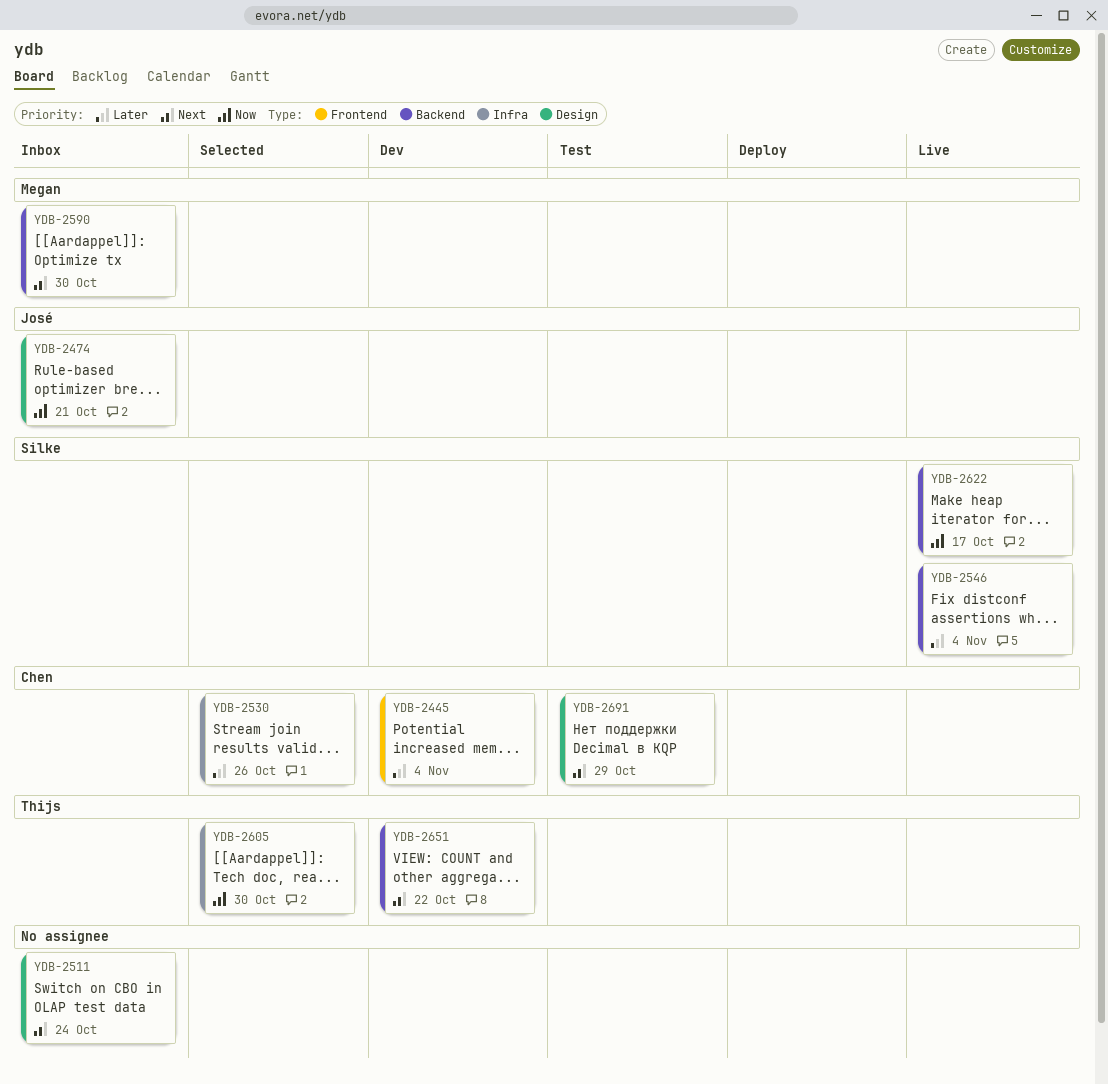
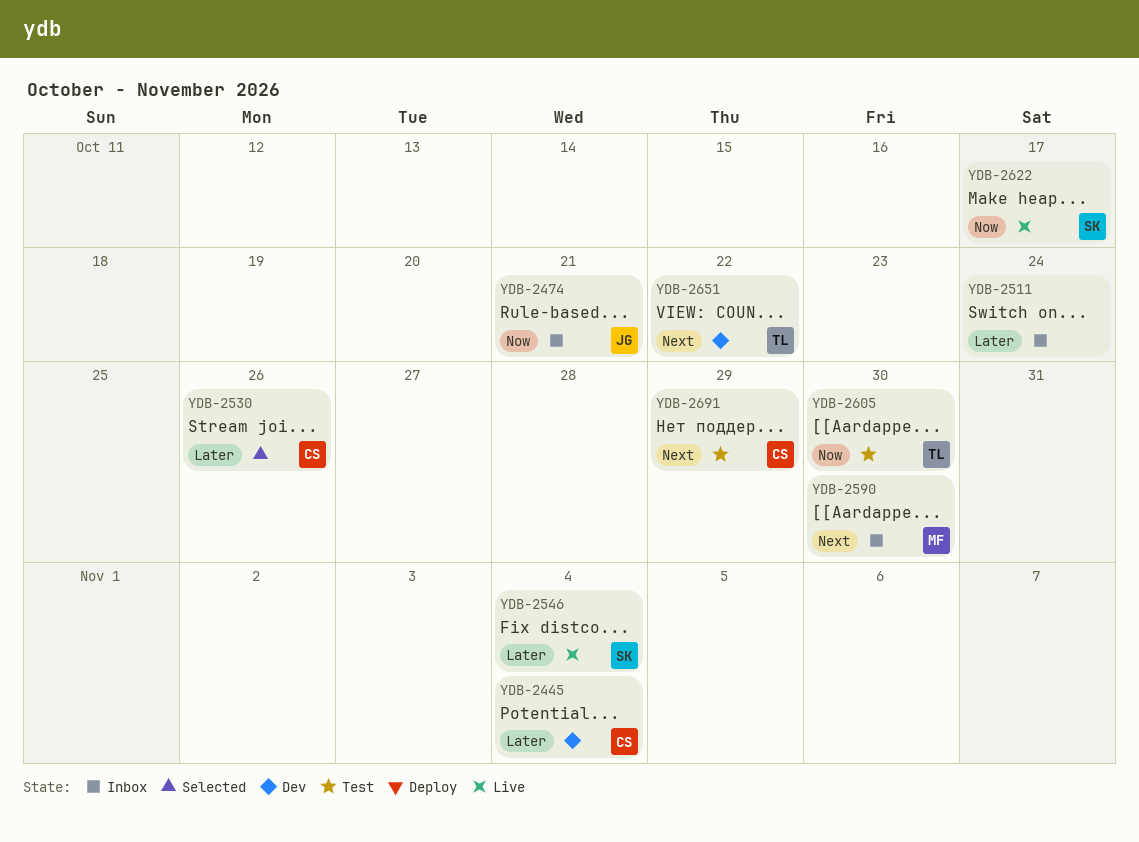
YDB-2511, priority: Next -> Later
YDB-2605, status: Selected -> Test

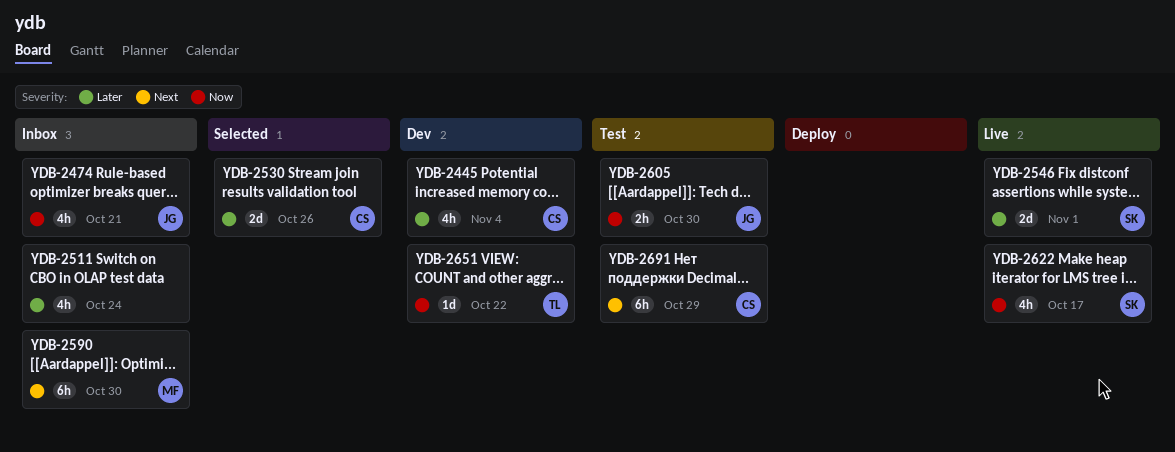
YDB-2546, due: Nov 4 -> Nov 1
YDB-2605, owner: TL -> JG
YDB-2651, priority: Next -> Now

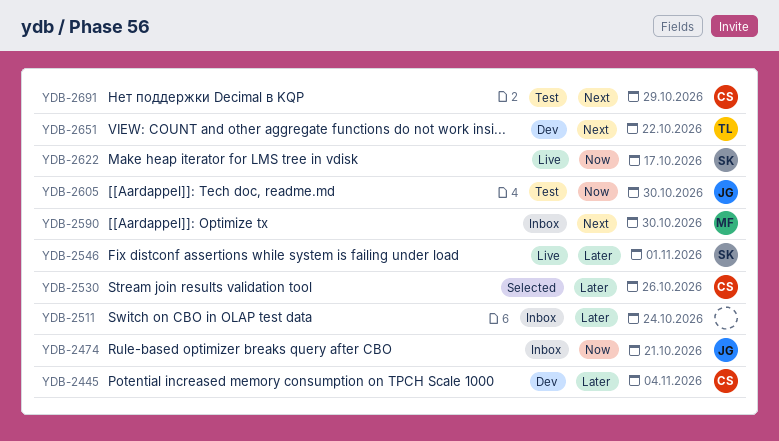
YDB-2651, priority: Now -> Next

